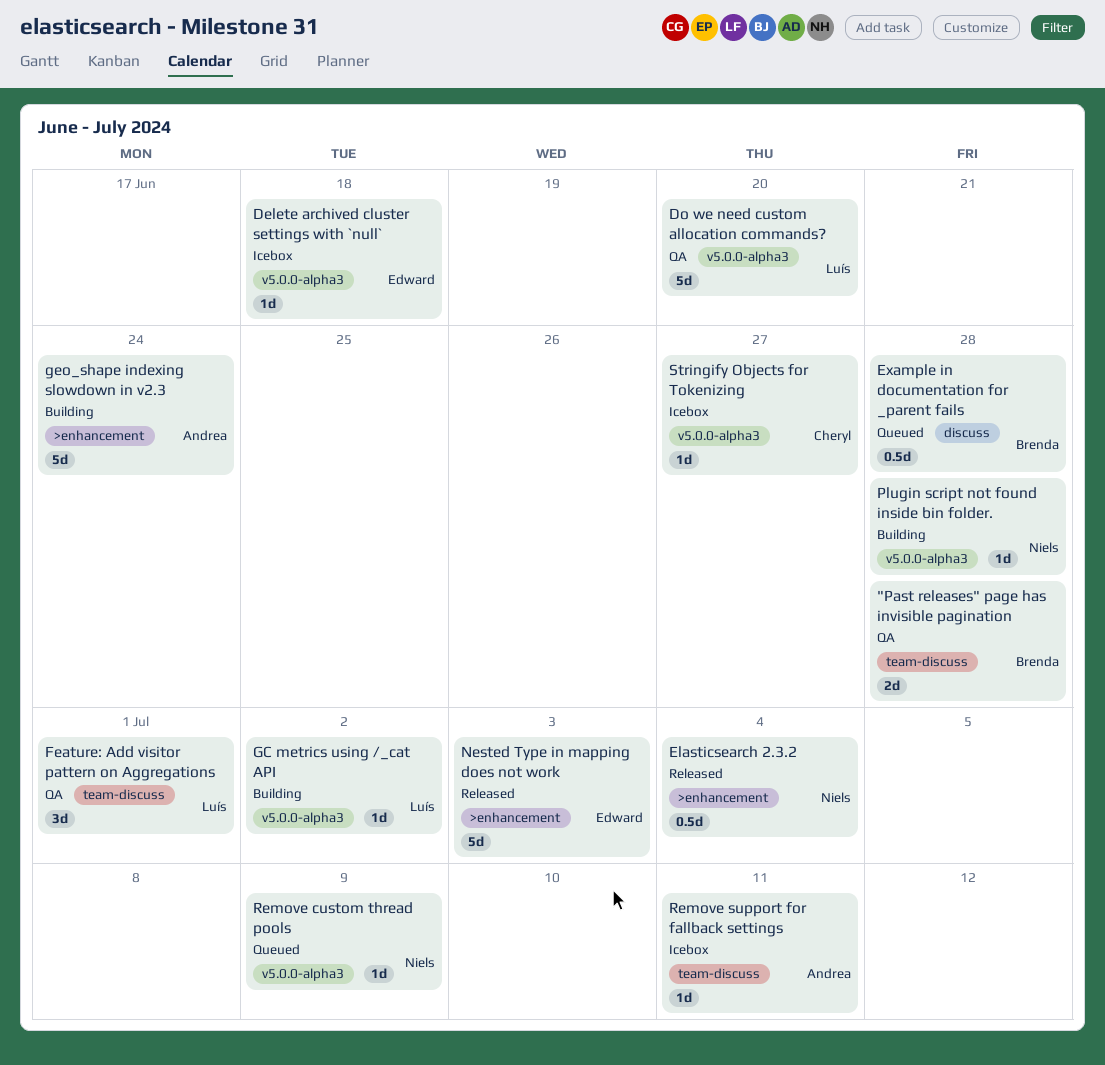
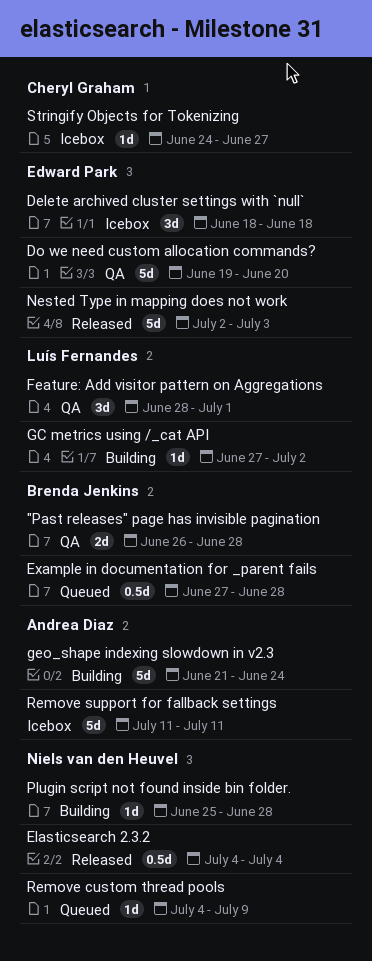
Delete archived cluster settings with `null`, estimate: 1d -> 3d
Do we need custom allocation commands?, owner: Luís Fernandes -> Edward Park
Remove support for fallback settings, estimate: 1d -> 5d

